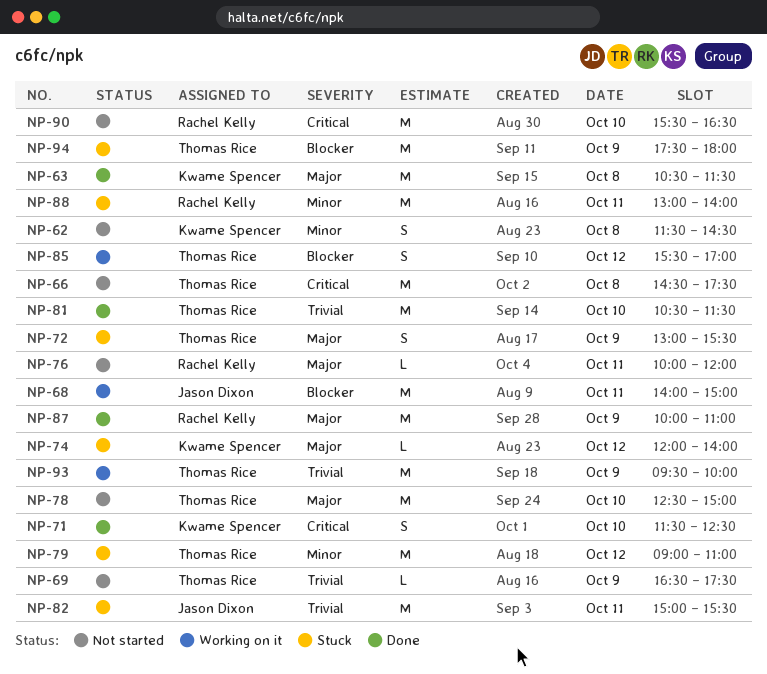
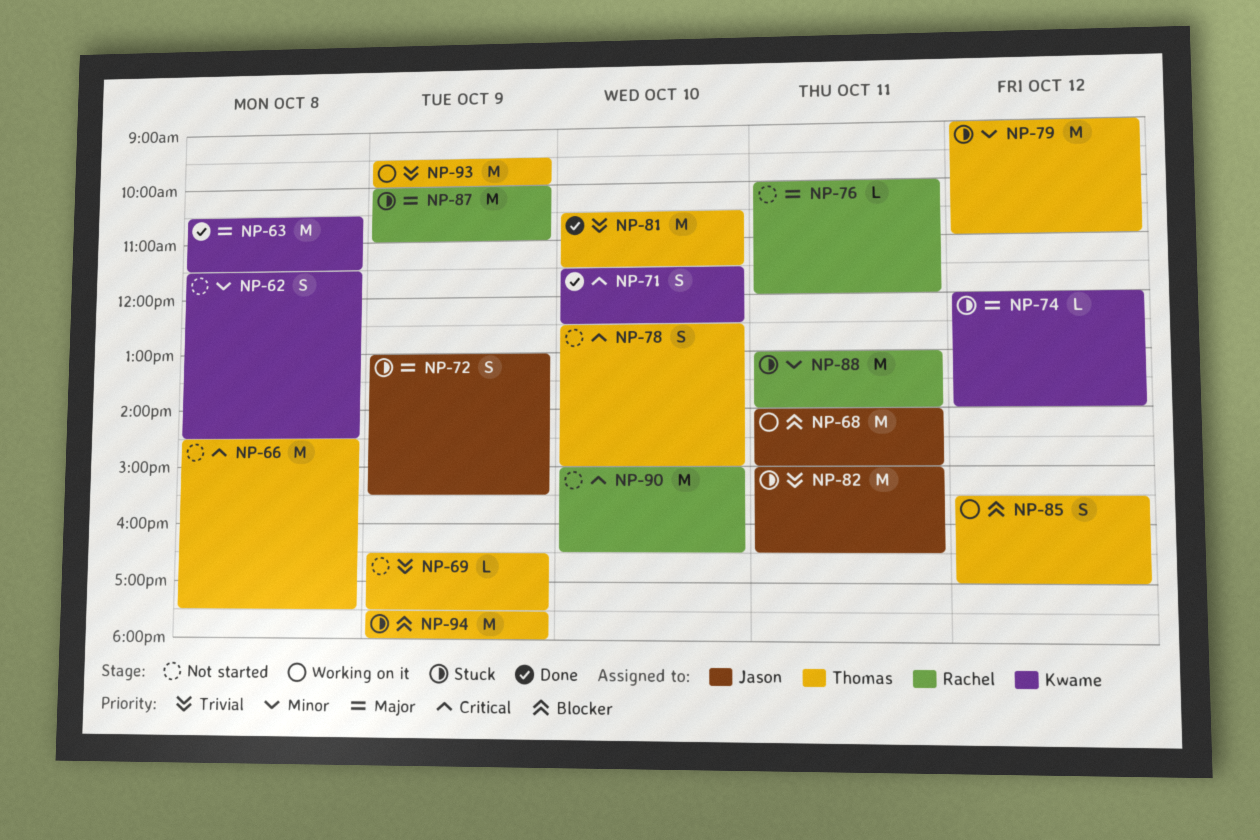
NP-72, owner: Thomas Rice -> Jason Dixon
NP-78, priority: Major -> Critical
NP-78, estimate: M -> S
NP-82, ends: 15:30 -> 16:30
NP-87, status: Done -> Stuck
NP-90, begins: 15:30 -> 15:00

